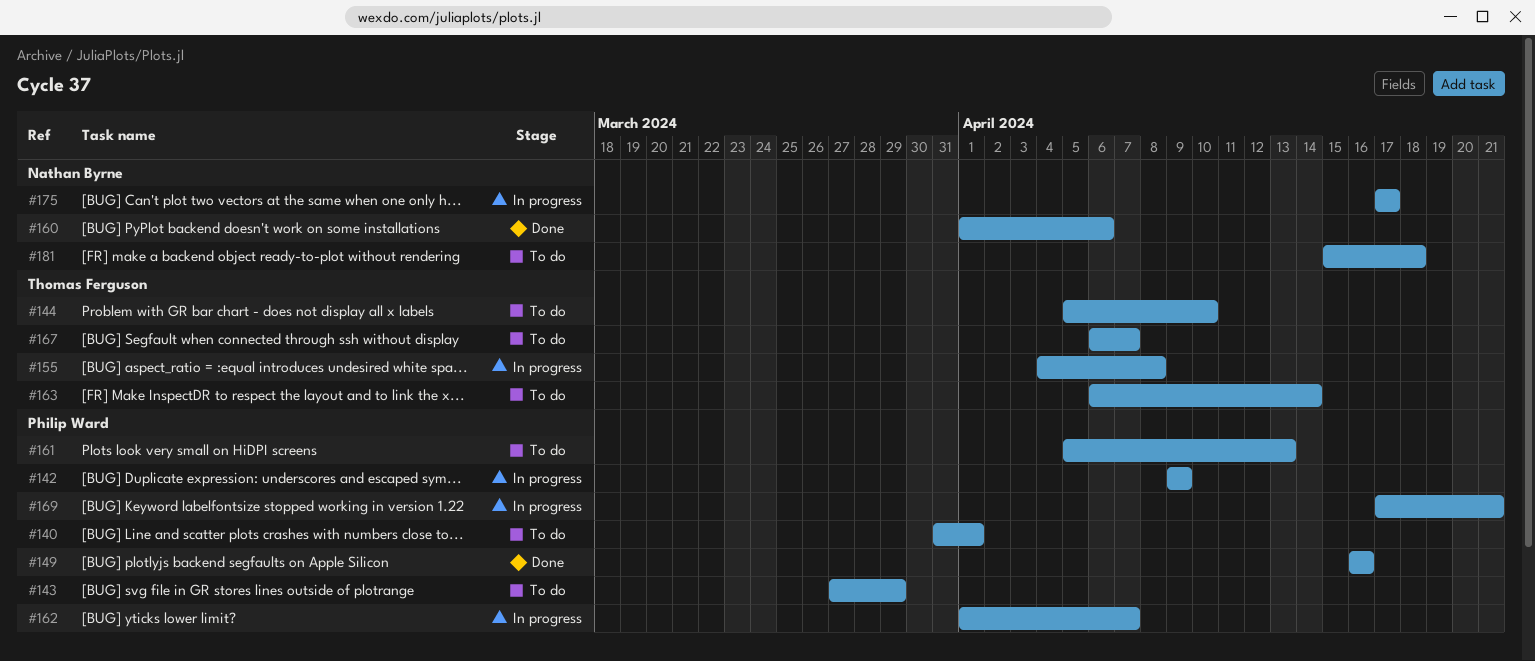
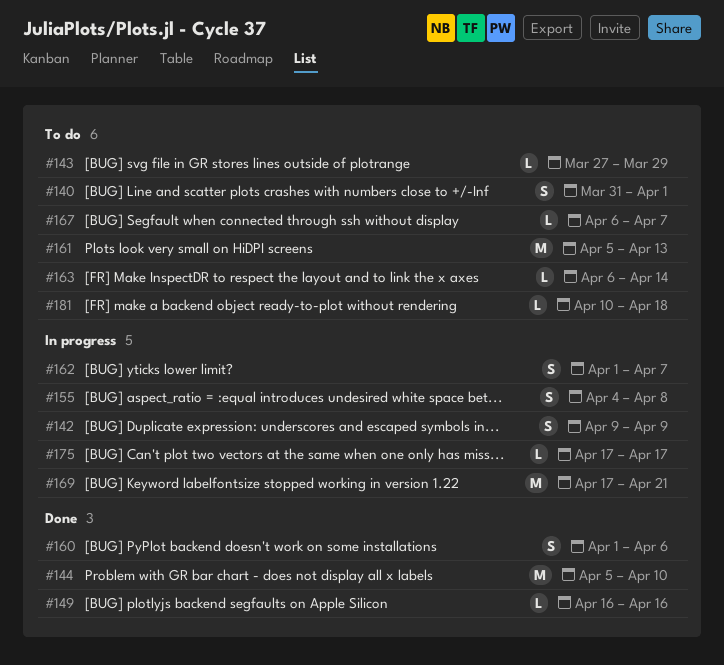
#144, status: To do -> Done
#181, start: Apr 15 -> Apr 10

